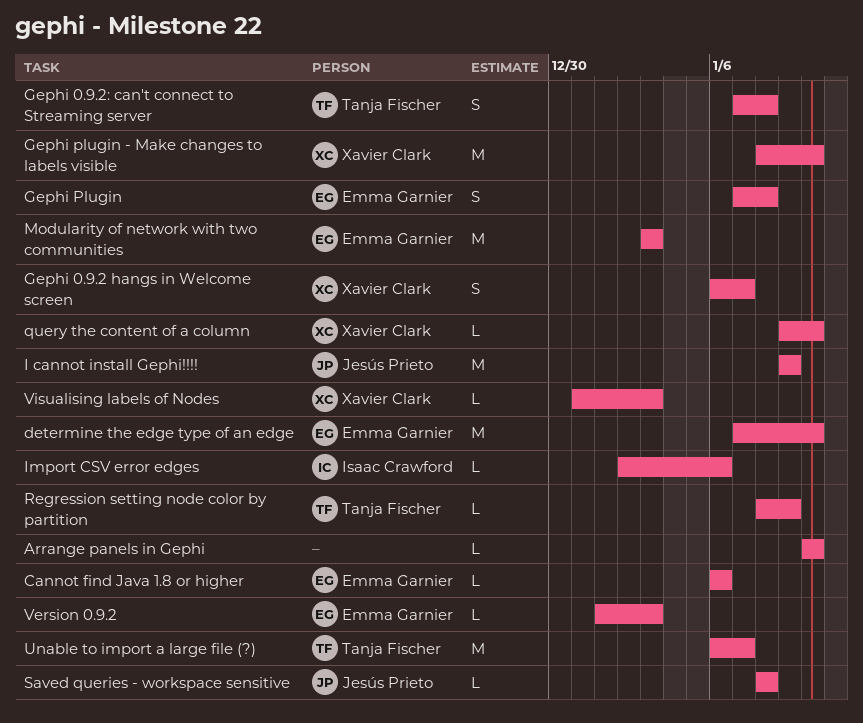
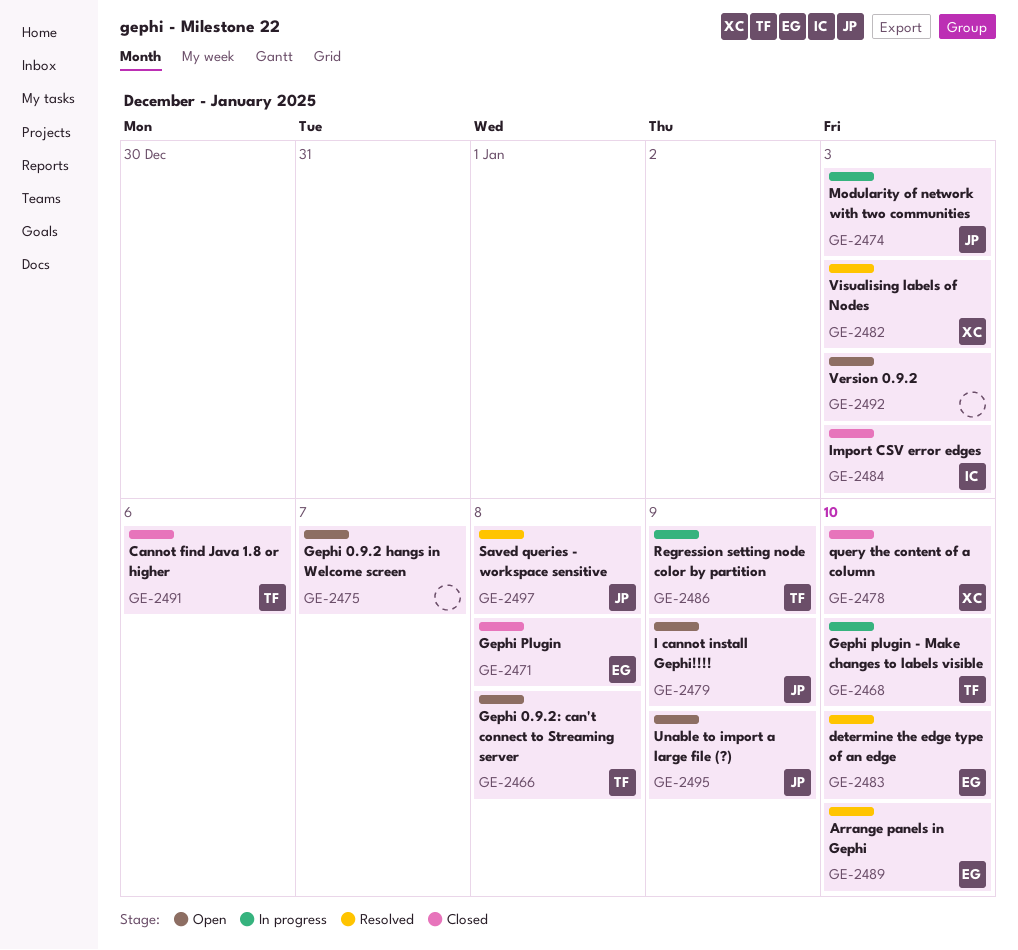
Arrange panels in Gephi, owner: none -> Emma Garnier
Cannot find Java 1.8 or higher, owner: Emma Garnier -> Tanja Fischer
Gephi 0.9.2 hangs in Welcome screen, owner: Xavier Clark -> none
Gephi plugin - Make changes to labels visible, owner: Xavier Clark -> Tanja Fischer
Import CSV error edges, due: Jan 6 -> Jan 3
Modularity of network with two communities, owner: Emma Garnier -> Jesús Prieto
Unable to import a large file (?), owner: Tanja Fischer -> Jesús Prieto
Unable to import a large file (?), due: Jan 7 -> Jan 9
Version 0.9.2, owner: Emma Garnier -> none

